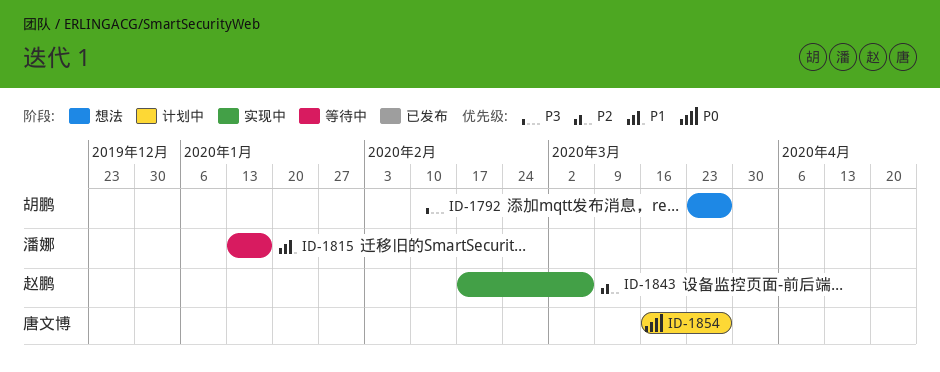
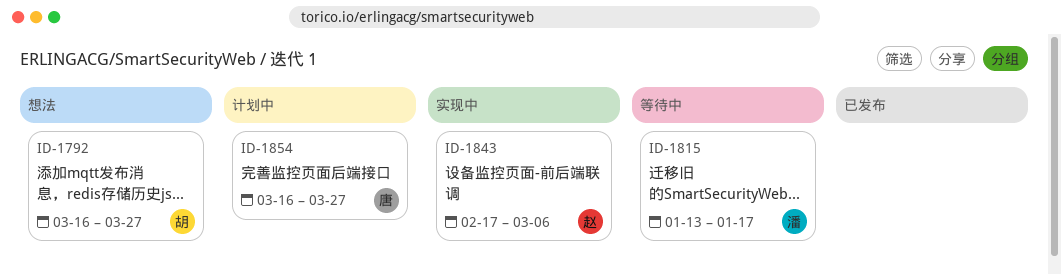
ID-1792, start: Mar 23 -> Mar 16

